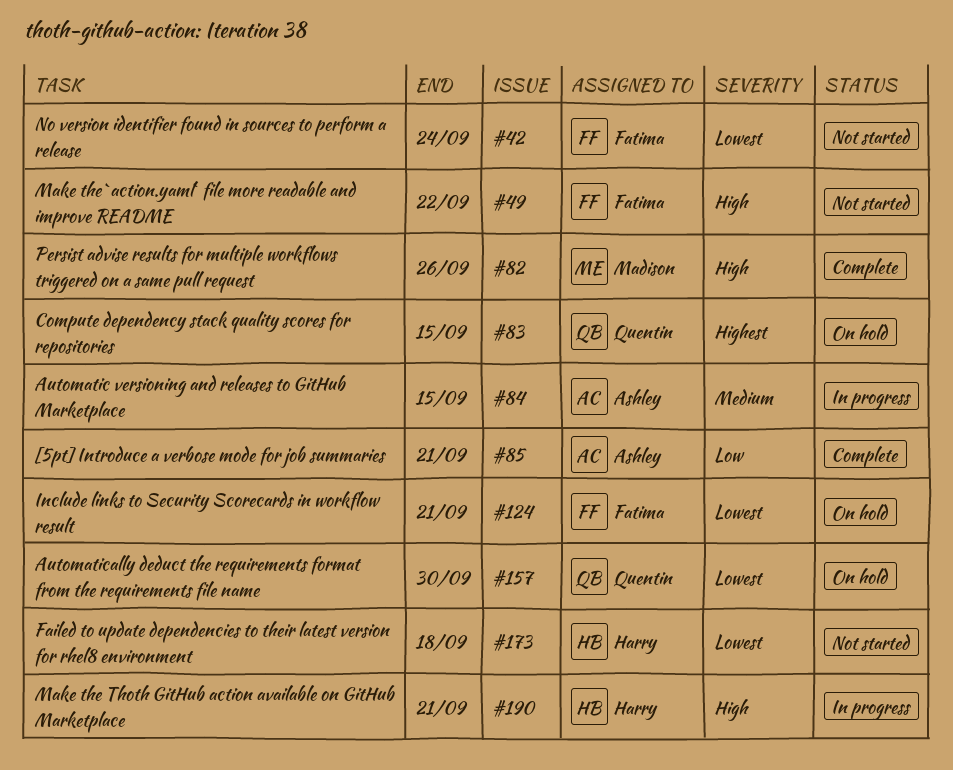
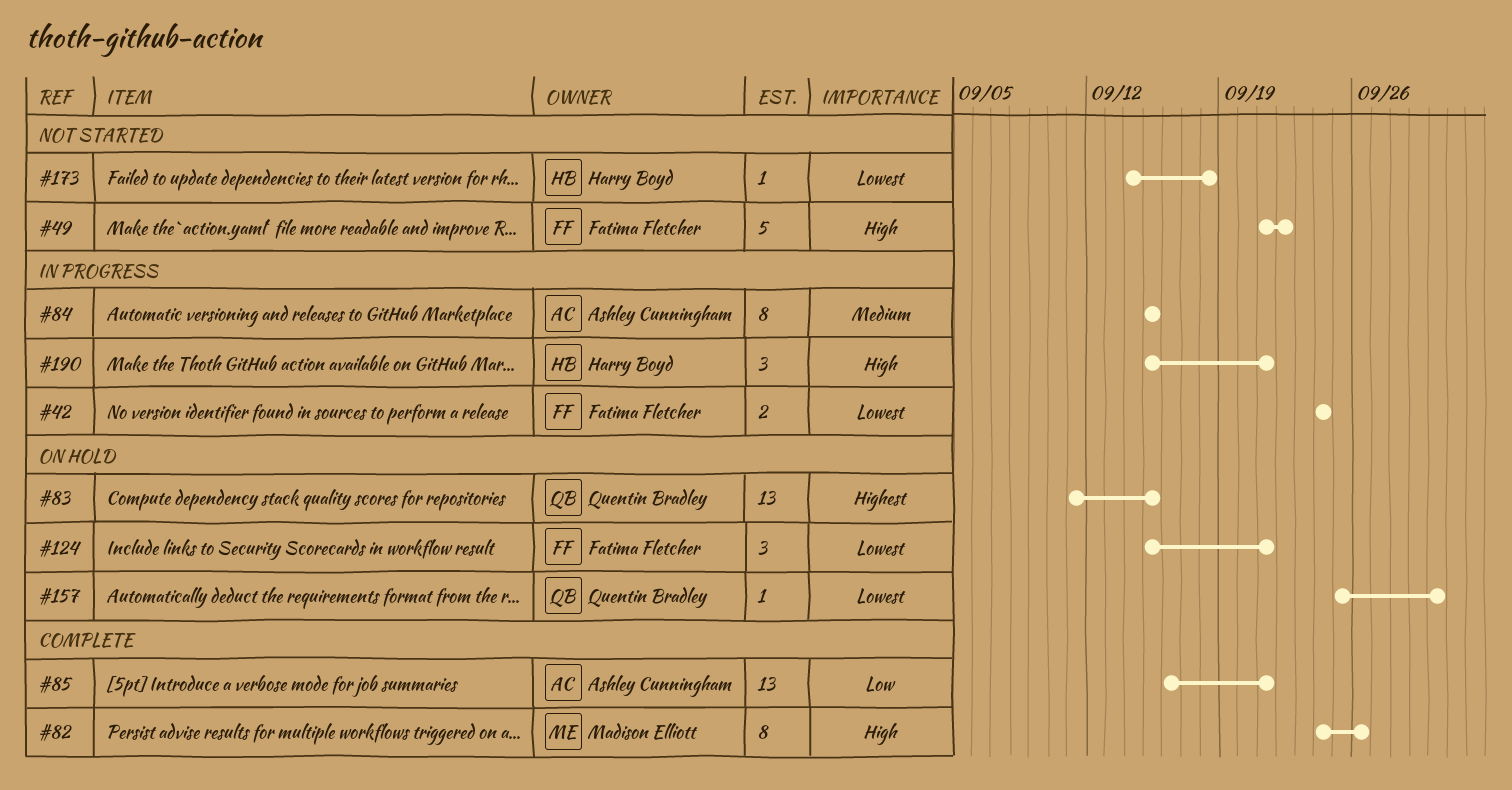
#42, status: Not started -> In progress

